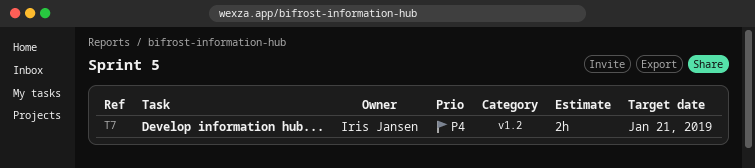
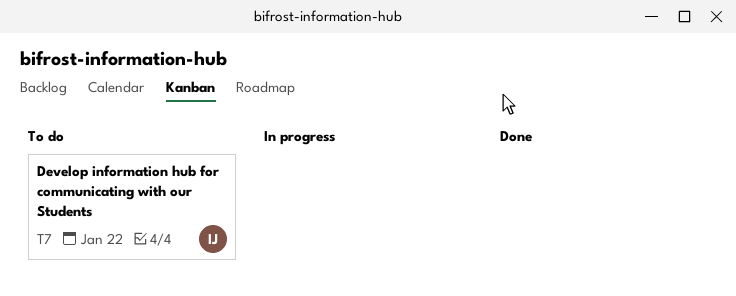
T7, due: Jan 21 -> Jan 22

